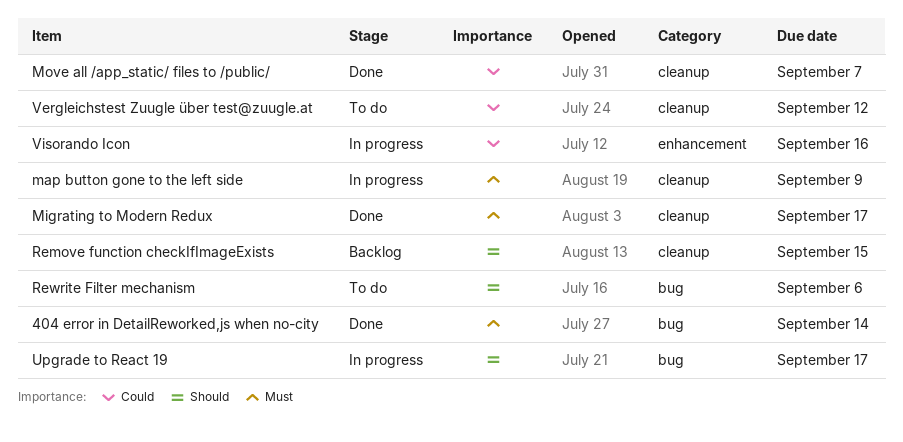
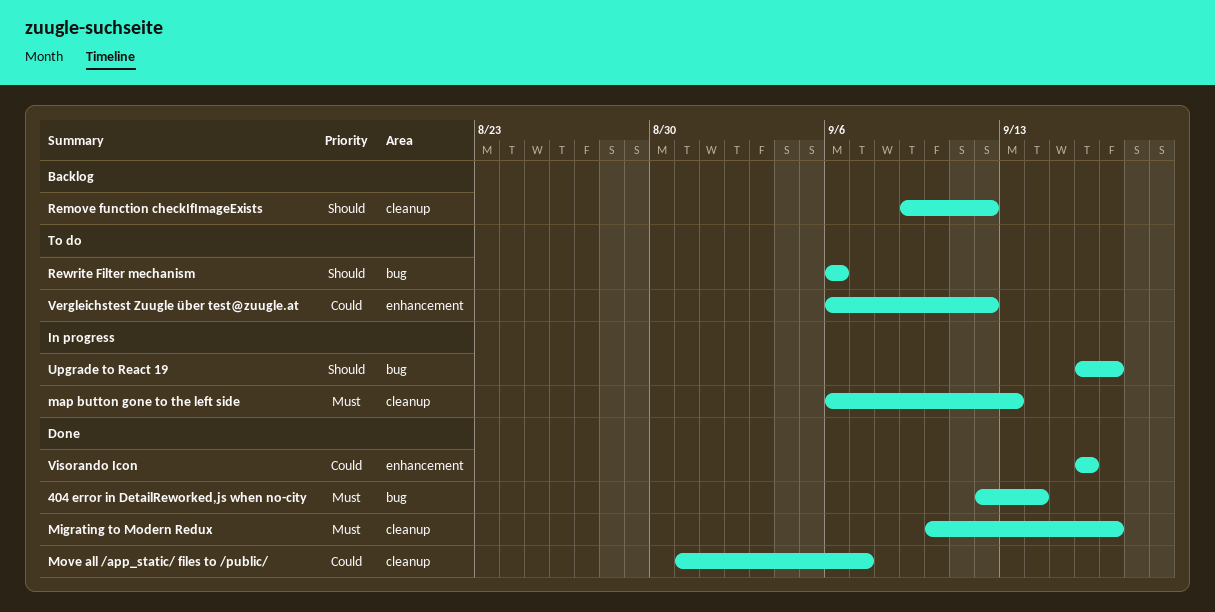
map button gone to the left side, due: Sep 9 -> Sep 13
Remove function checkIfImageExists, due: Sep 15 -> Sep 12
Vergleichstest Zuugle über test@zuugle.at, label: cleanup -> enhancement
Visorando Icon, status: In progress -> Done

